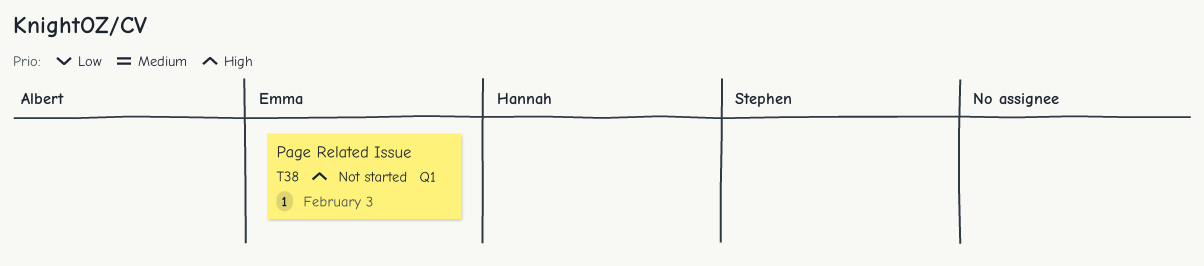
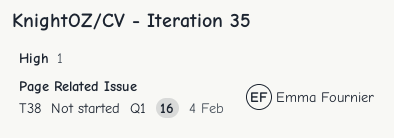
T38, estimate: 1 -> 16
T38, due: Feb 3 -> Feb 4

